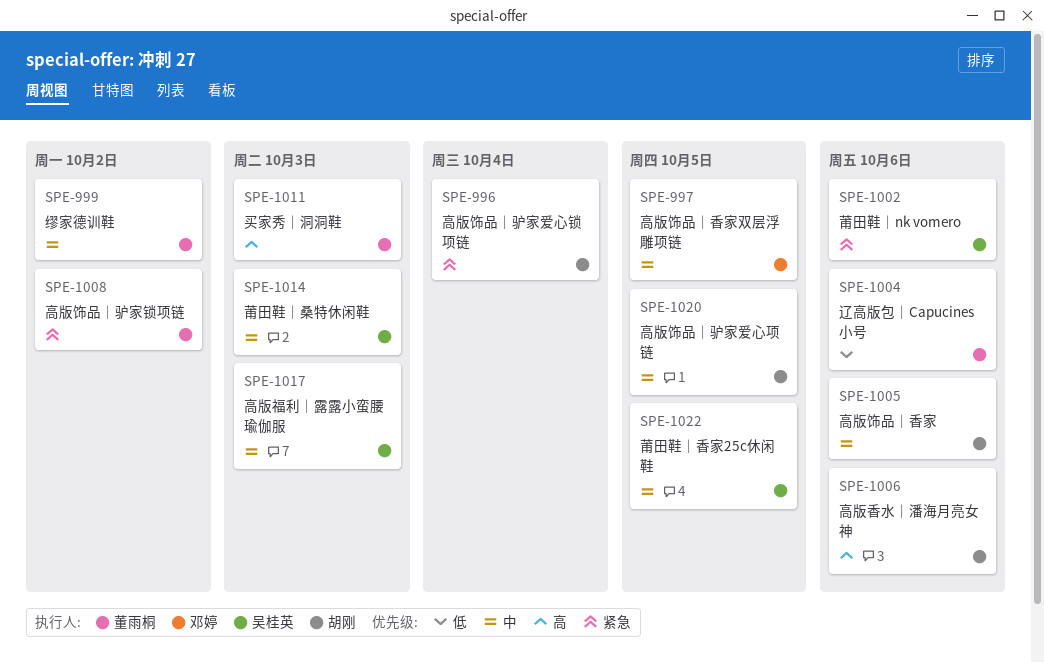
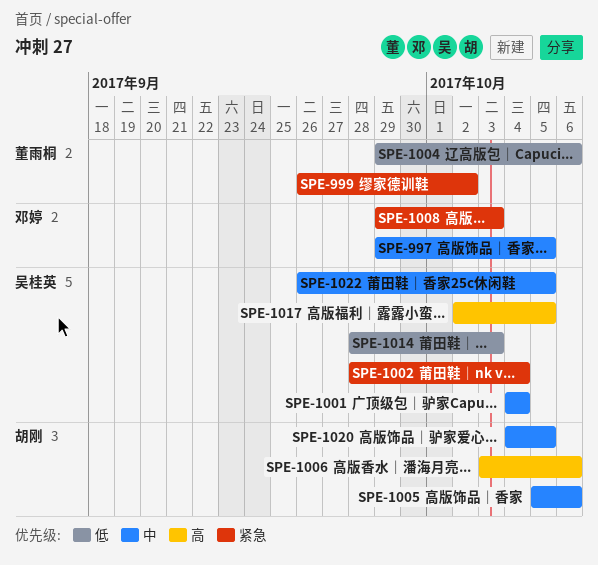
SPE-996: present -> none
SPE-999, priority: 中 -> 紧急
SPE-1001: none -> present
SPE-1002, due: Oct 6 -> Oct 4
SPE-1008, owner: 董雨桐 -> 邓婷
SPE-1008, due: Oct 2 -> Oct 3
SPE-1011: present -> none
SPE-1014, priority: 中 -> 低
SPE-1017, priority: 中 -> 高
SPE-1017, due: Oct 3 -> Oct 5

